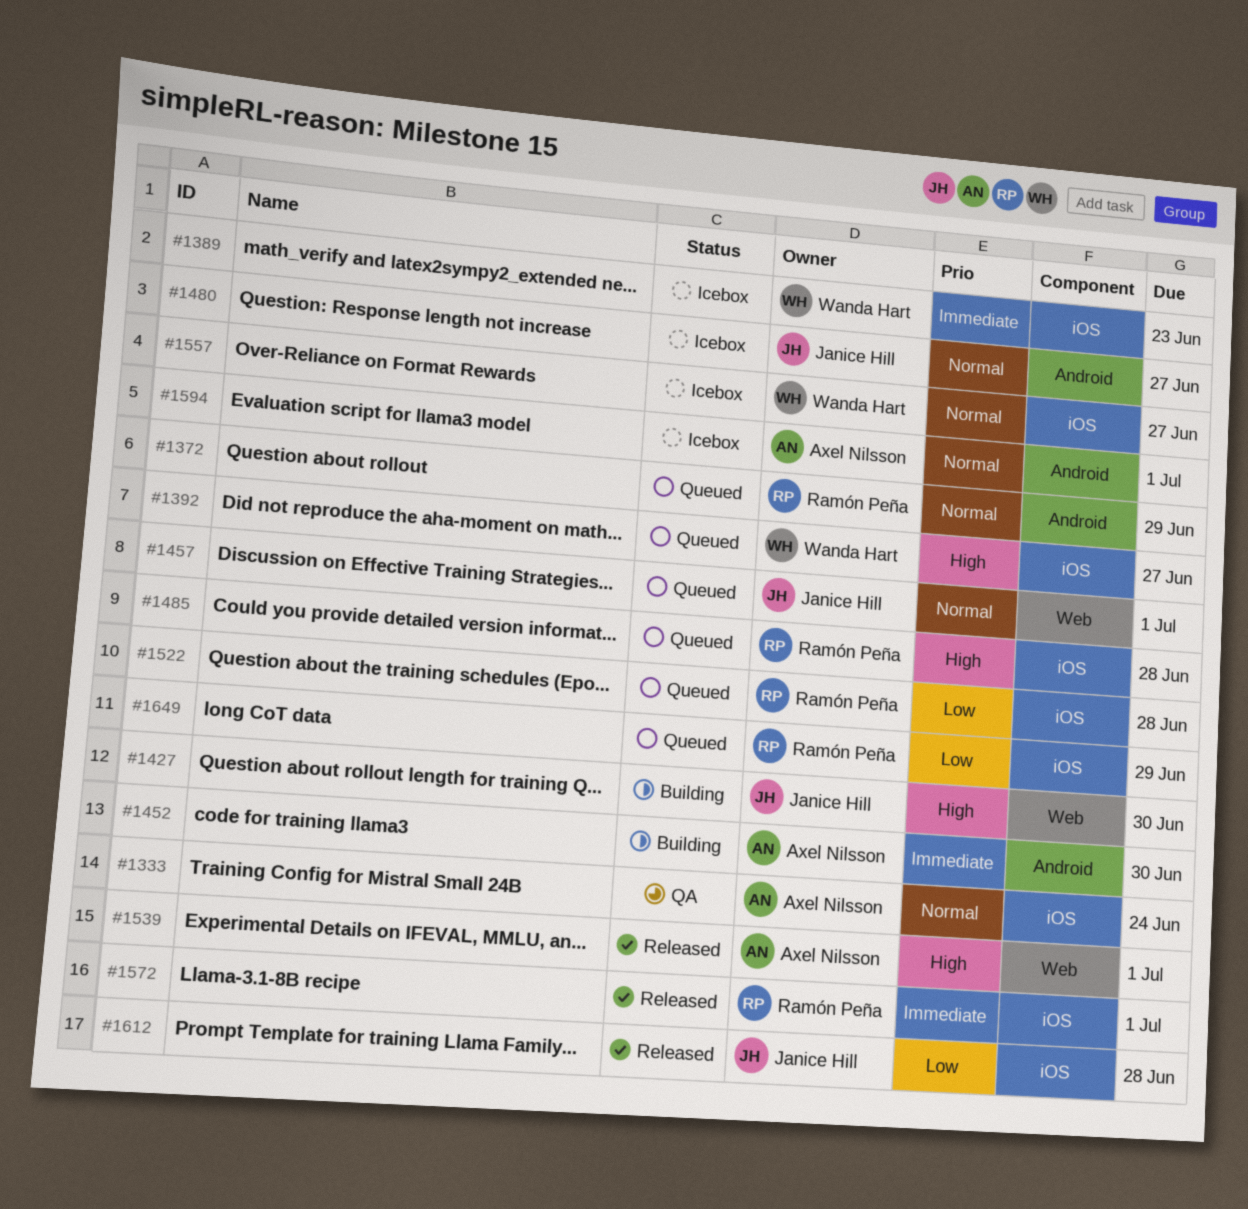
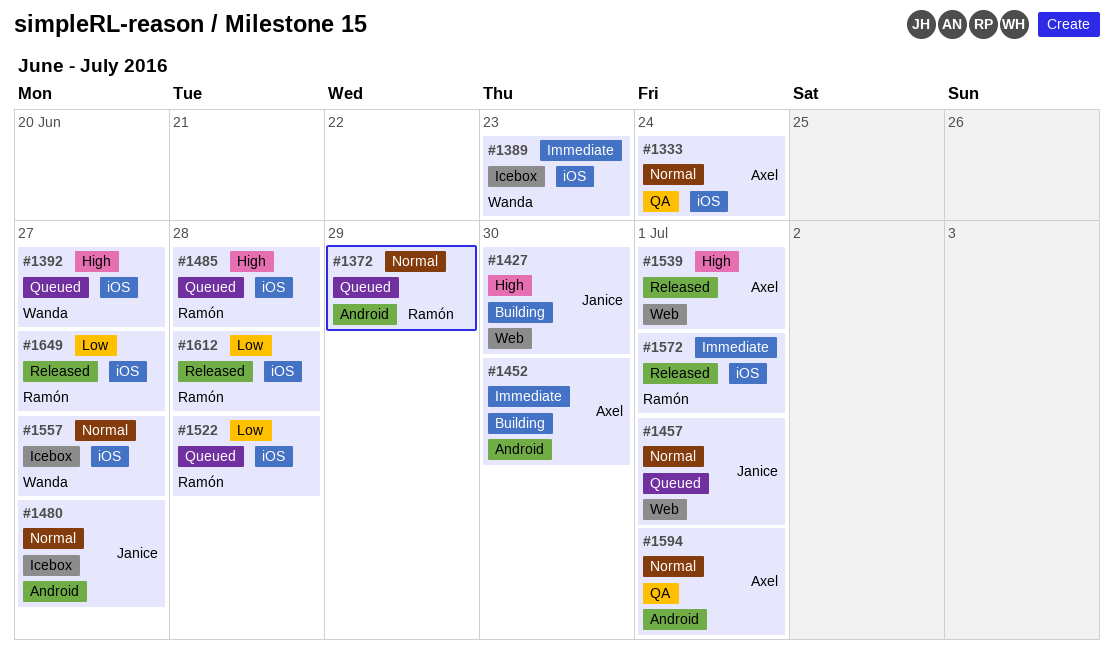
#1594, status: Icebox -> QA
#1612, owner: Janice Hill -> Ramón Peña
#1649, status: Queued -> Released
#1649, due: Jun 29 -> Jun 27

